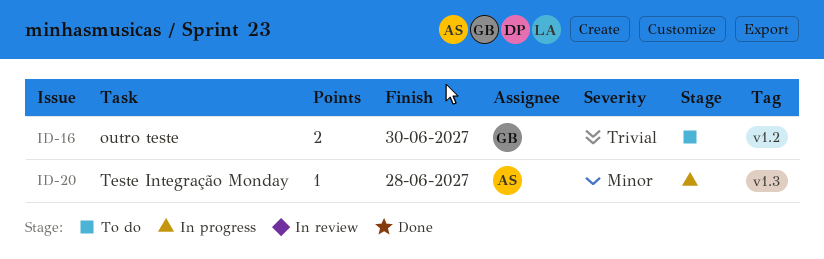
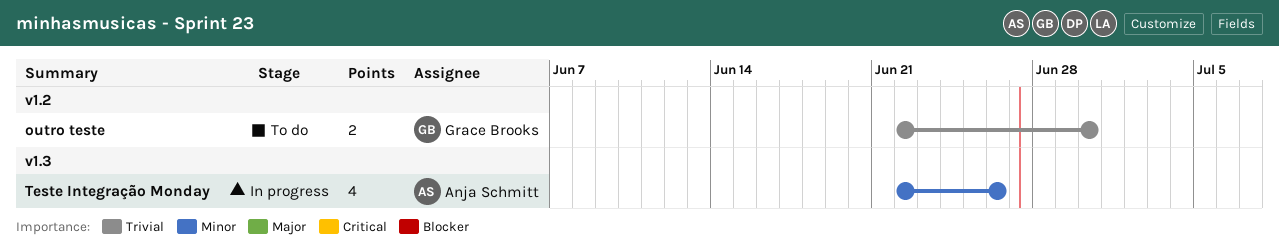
Teste Integração Monday, estimate: 1 -> 4
Teste Integração Monday, due: Jun 28 -> Jun 26

